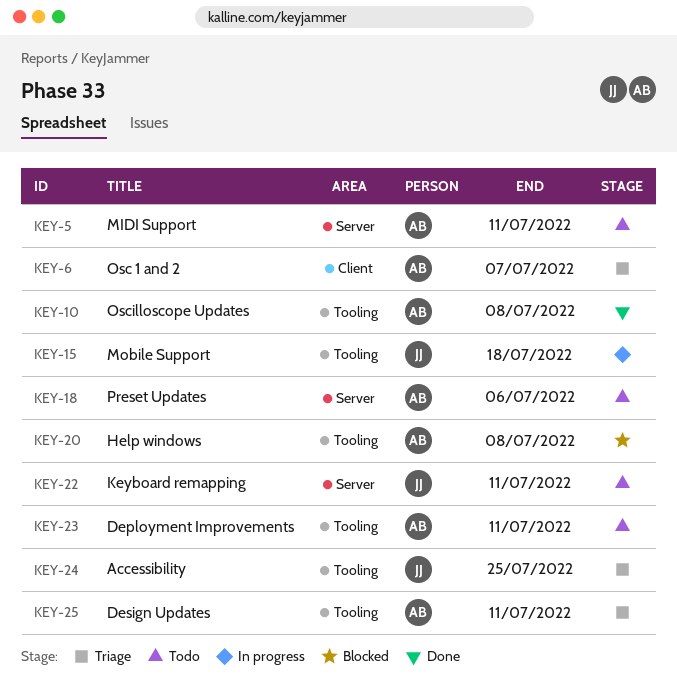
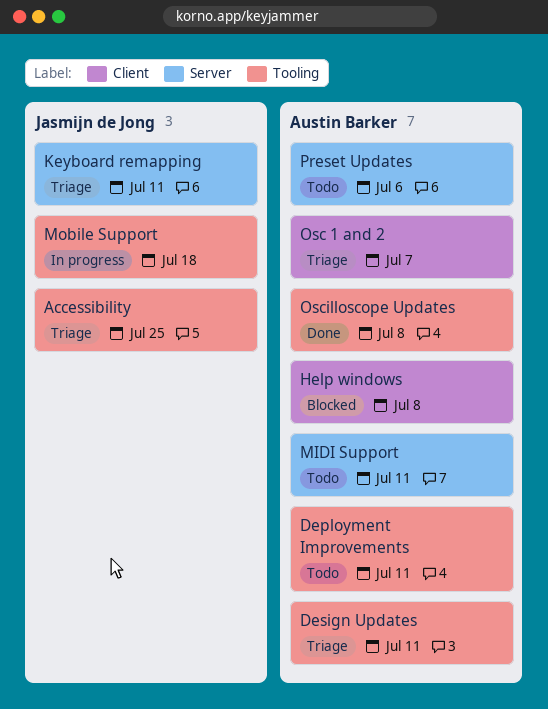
Help windows, label: Tooling -> Client
Keyboard remapping, status: Todo -> Triage

